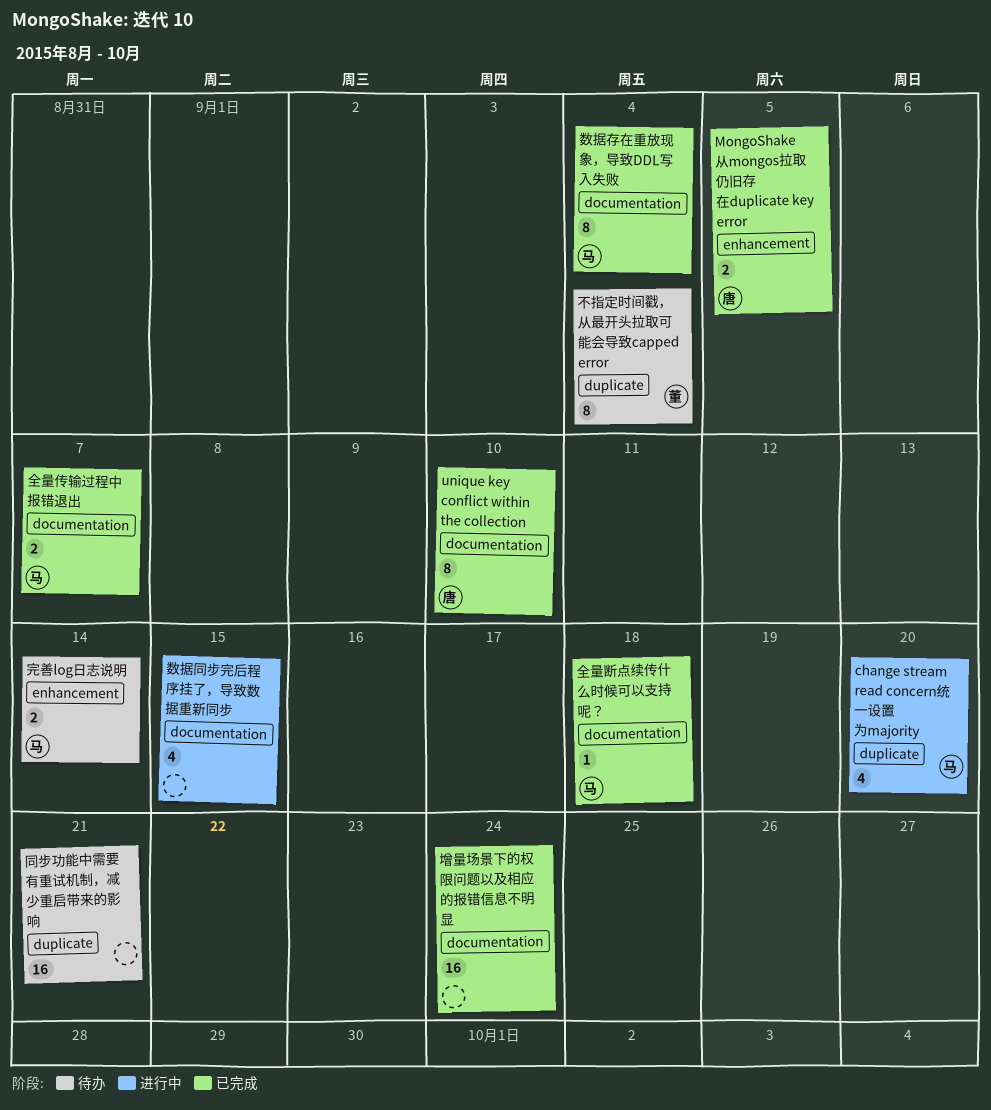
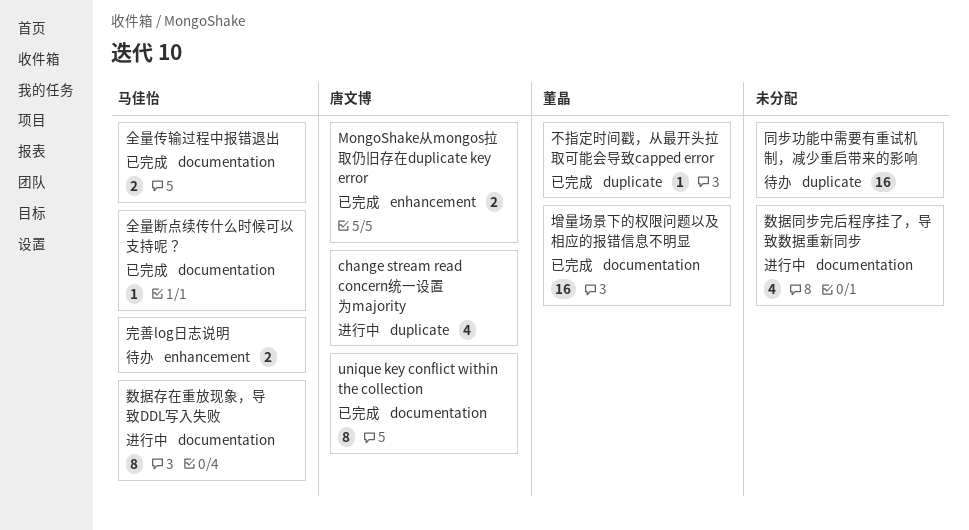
change stream read concern统一设置为majority, owner: 马佳怡 -> 唐文博
不指定时间戳，从最开头拉取可能会导致capped error, status: 待办 -> 已完成
不指定时间戳，从最开头拉取可能会导致capped error, estimate: 8 -> 1
增量场景下的权限问题以及相应的报错信息不明显, owner: none -> 董晶
数据存在重放现象，导致DDL写入失败, status: 已完成 -> 进行中

